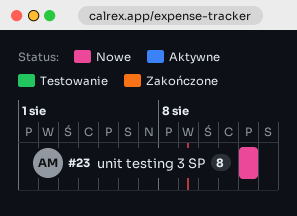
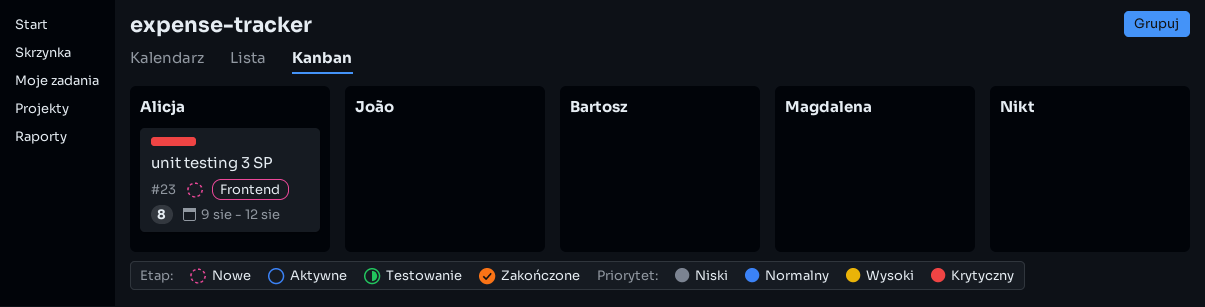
#23, start: Aug 12 -> Aug 9

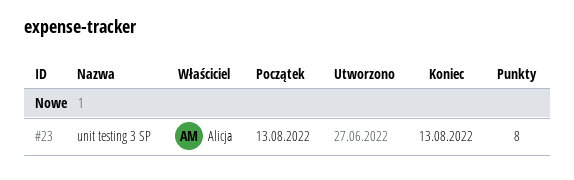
#23, start: Aug 9 -> Aug 13
#23, due: Aug 12 -> Aug 13

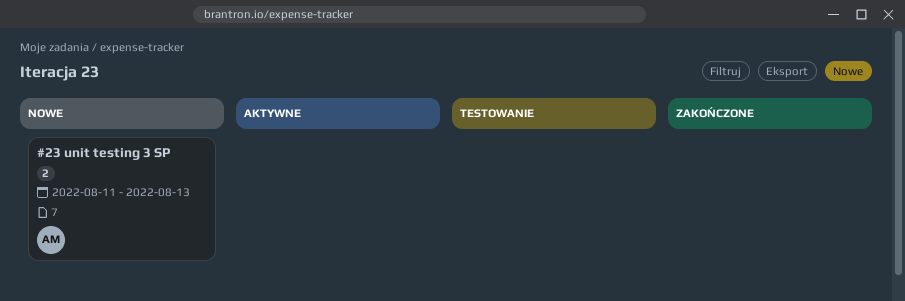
#23, estimate: 8 -> 2
#23, start: Aug 13 -> Aug 11

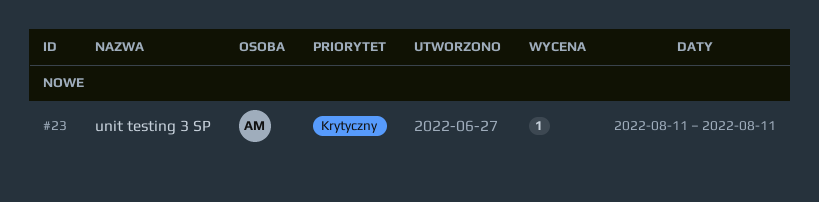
#23, estimate: 2 -> 1
#23, due: Aug 13 -> Aug 11

